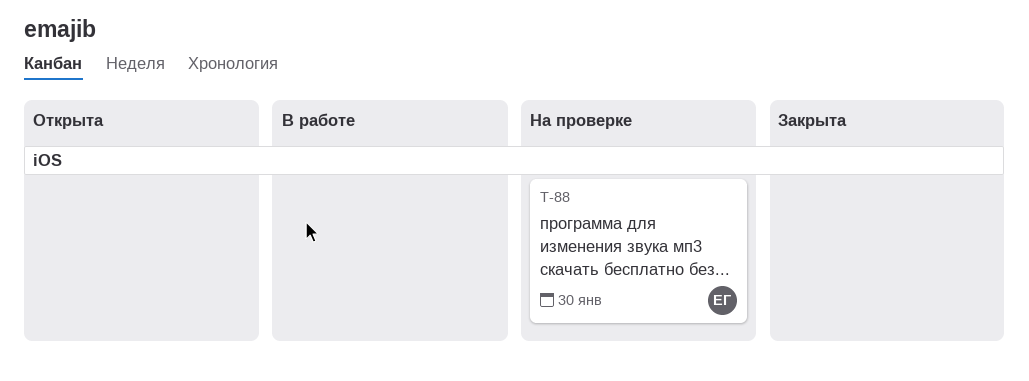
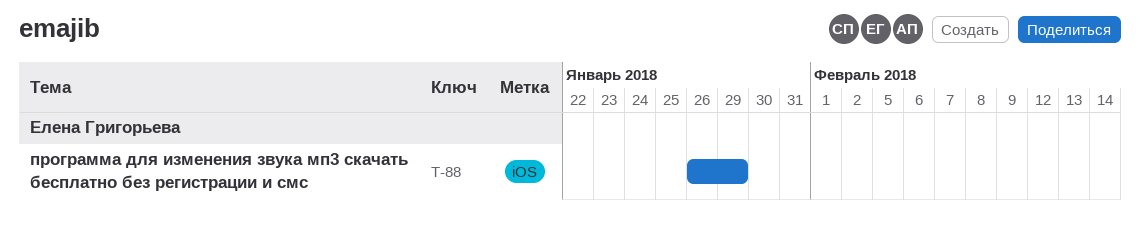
T-88, due: Jan 30 -> Jan 29

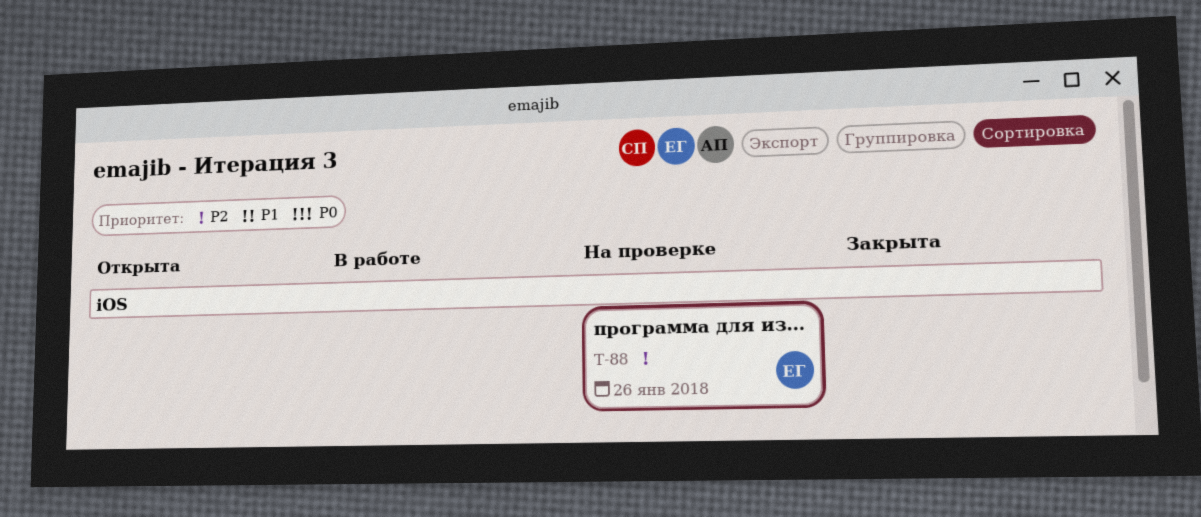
T-88, due: Jan 29 -> Jan 26

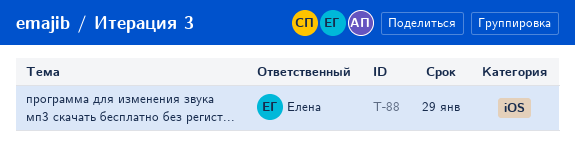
T-88, due: Jan 26 -> Jan 29

